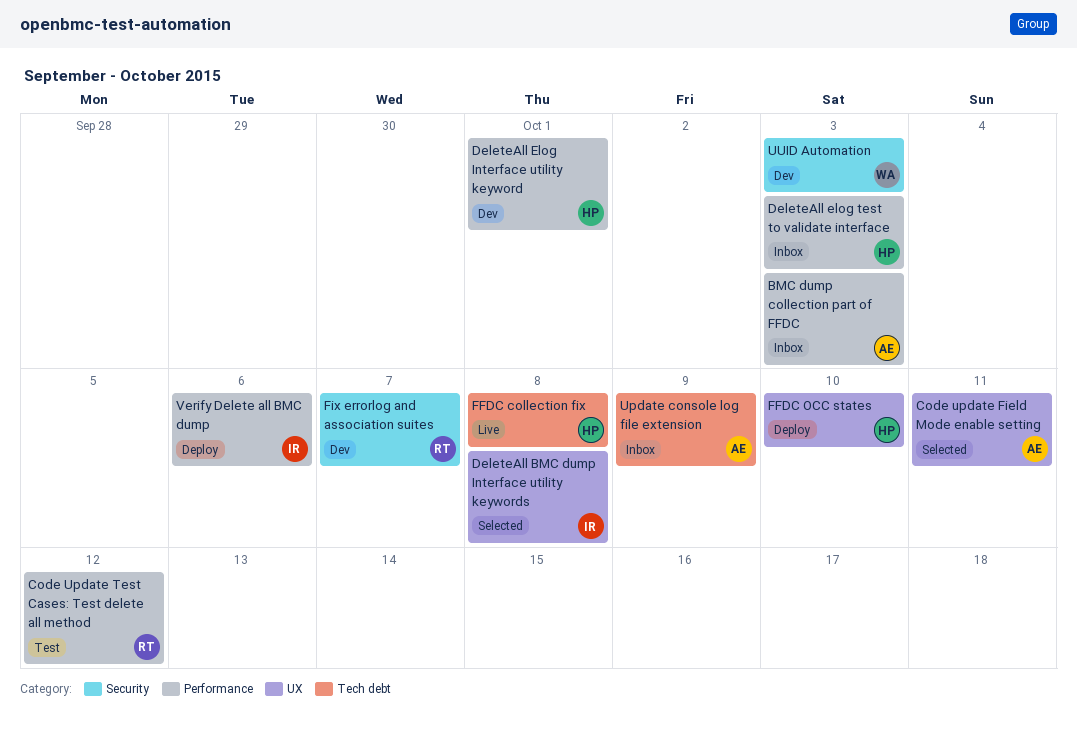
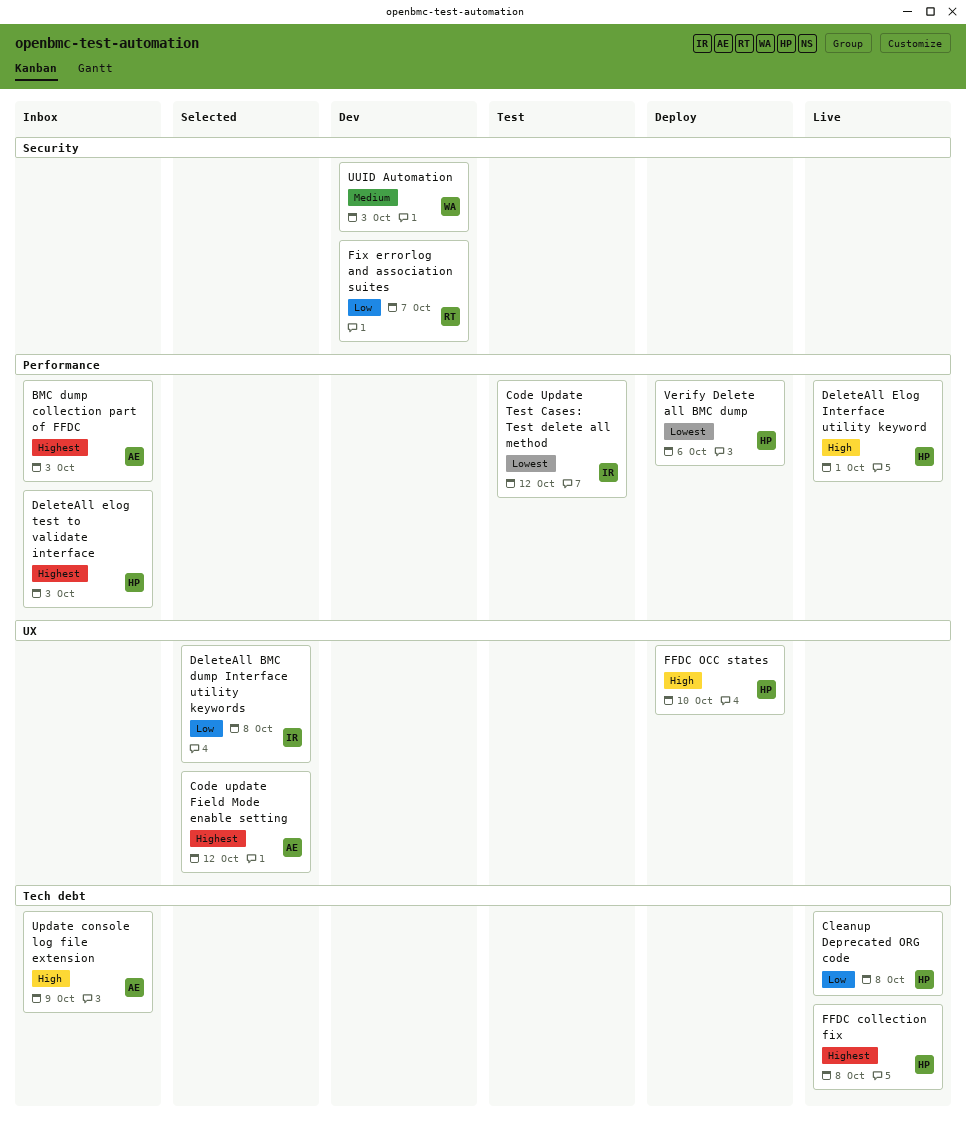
Cleanup Deprecated ORG code: none -> present
Code update Field Mode enable setting, due: Oct 11 -> Oct 12
Code Update Test Cases: Test delete all method, owner: RT -> IR
DeleteAll Elog Interface utility keyword, status: Dev -> Live
Verify Delete all BMC dump, owner: IR -> HP

